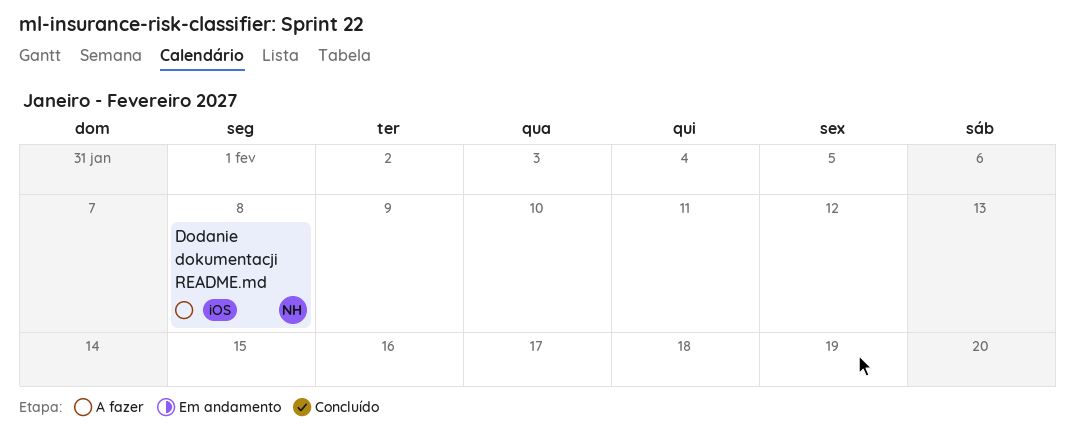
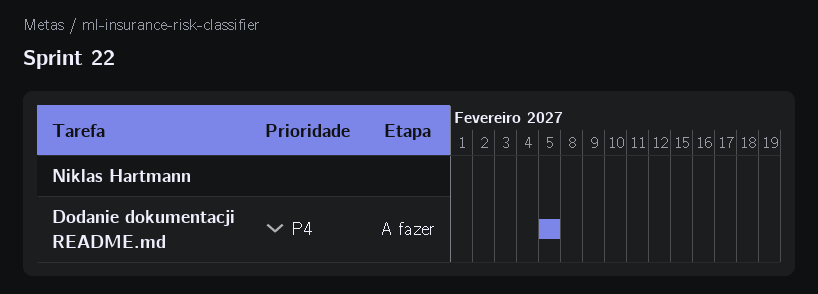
Dodanie dokumentacji README.md, due: Feb 8 -> Feb 5

